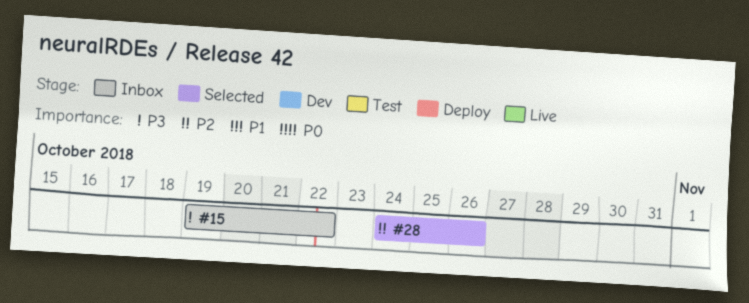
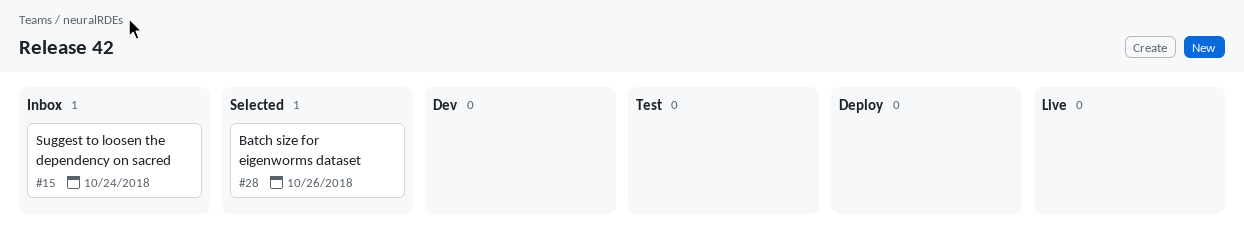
#15, due: Oct 22 -> Oct 24

